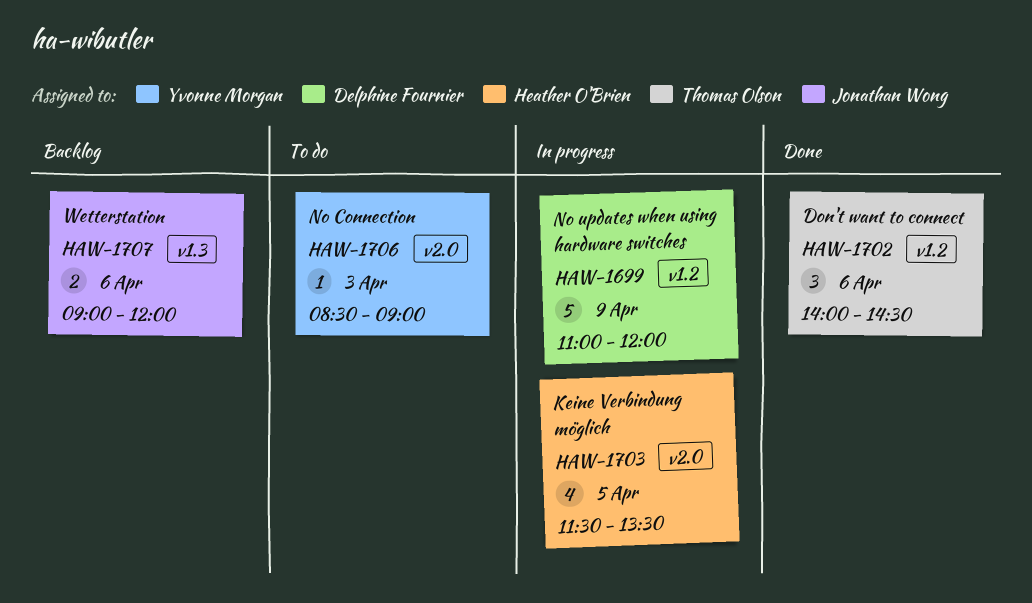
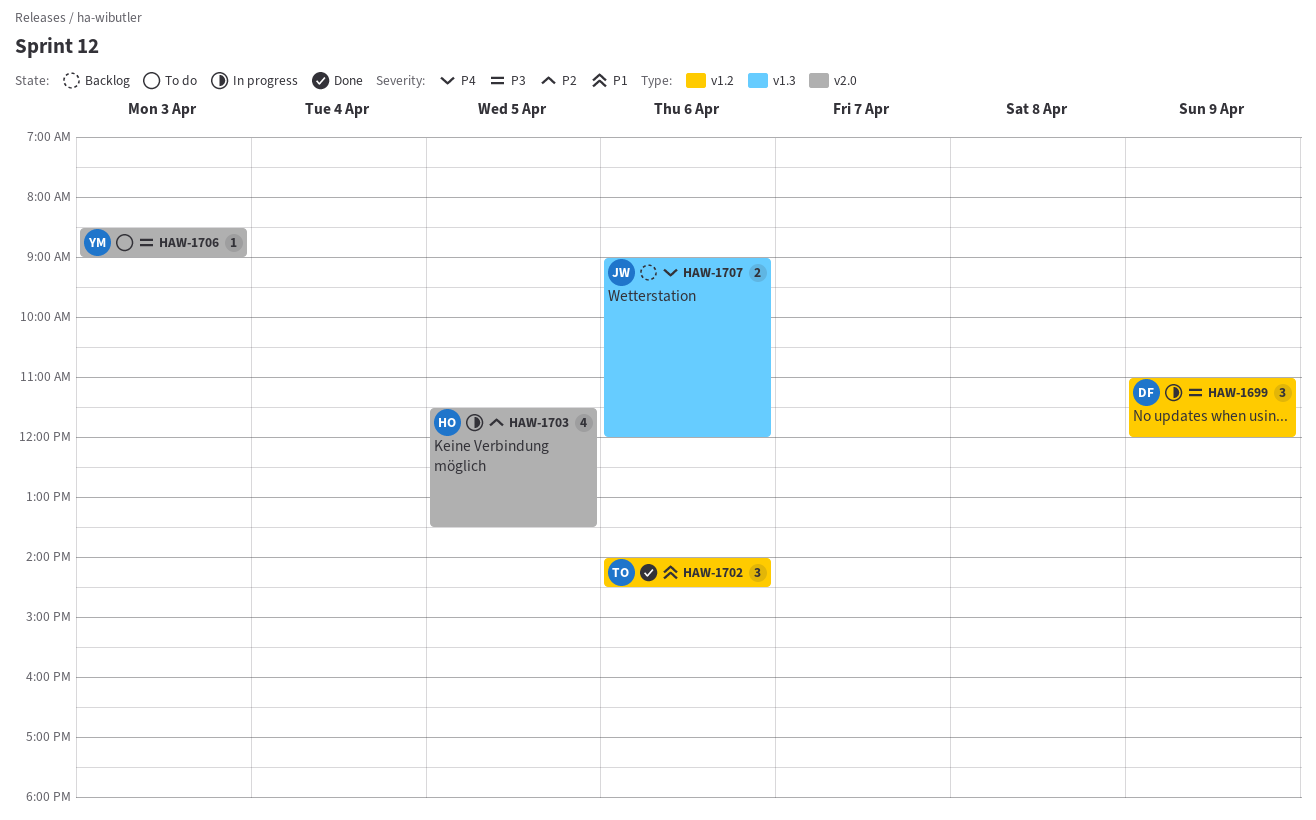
HAW-1699, estimate: 5 -> 3

